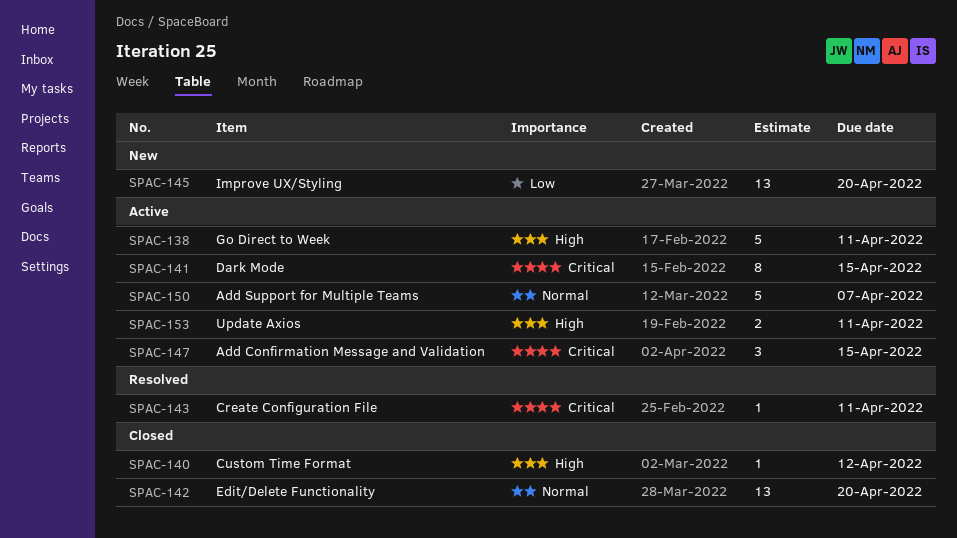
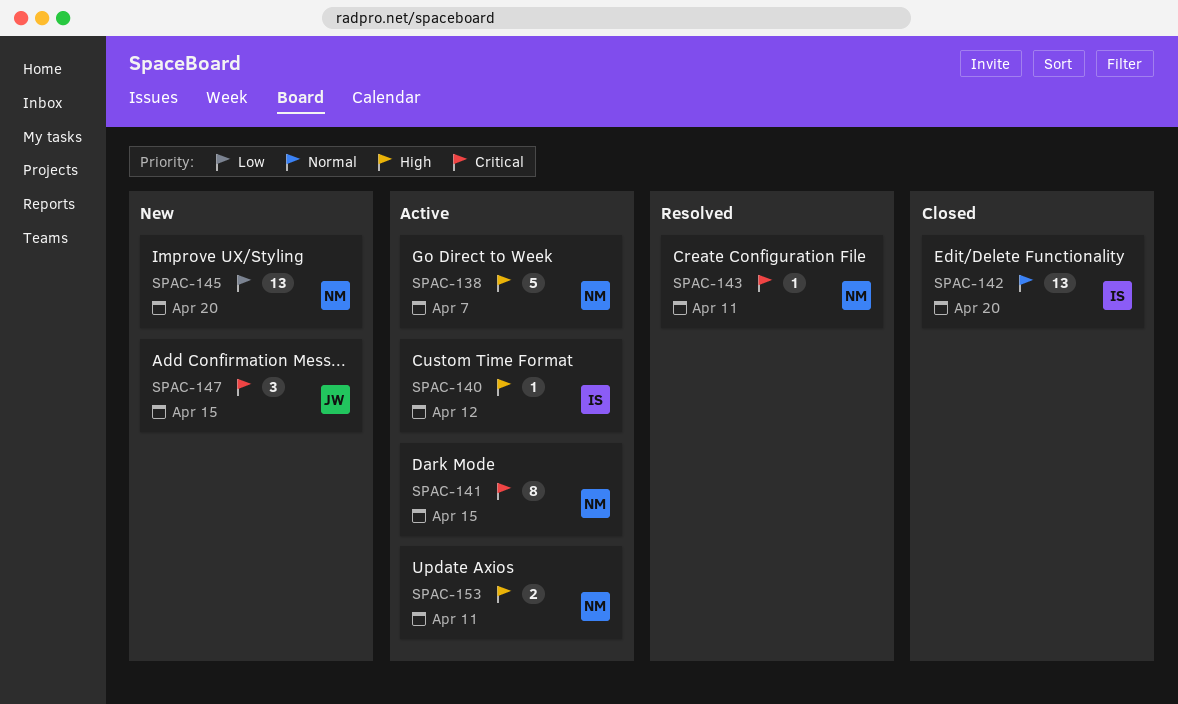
SPAC-138, due: Apr 11 -> Apr 7
SPAC-140, status: Closed -> Active
SPAC-147, status: Active -> New
SPAC-150: present -> none

